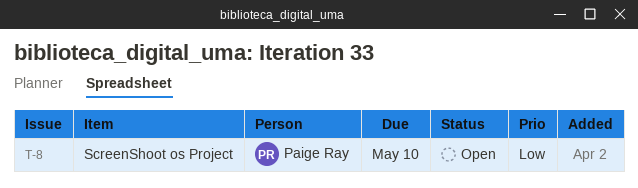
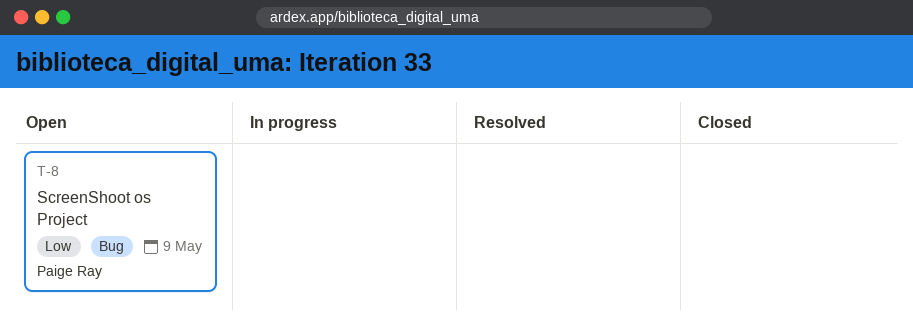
T-8, due: May 10 -> May 9

